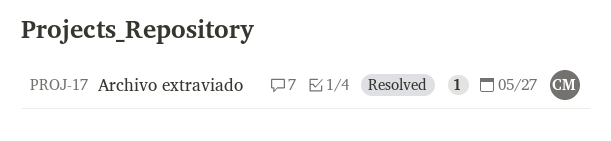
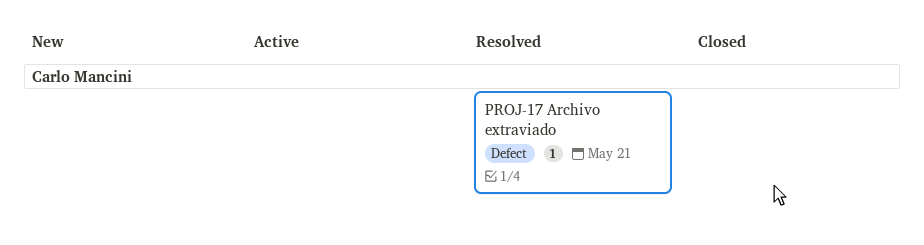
PROJ-17, due: May 27 -> May 21

